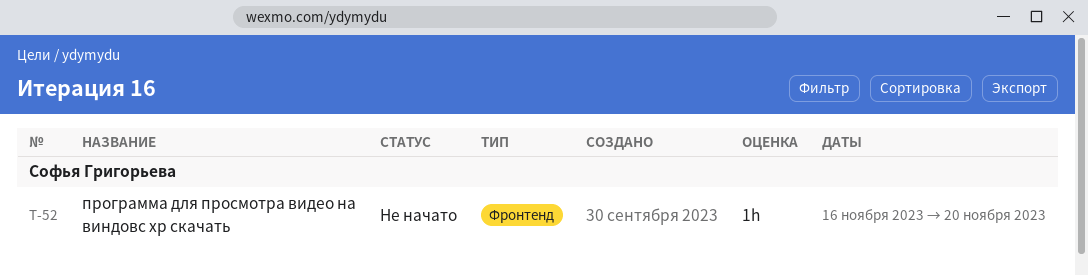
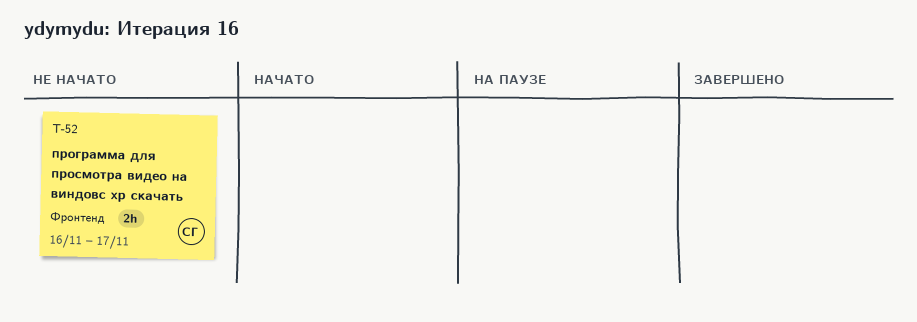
T-52, estimate: 1h -> 2h
T-52, due: Nov 20 -> Nov 17

